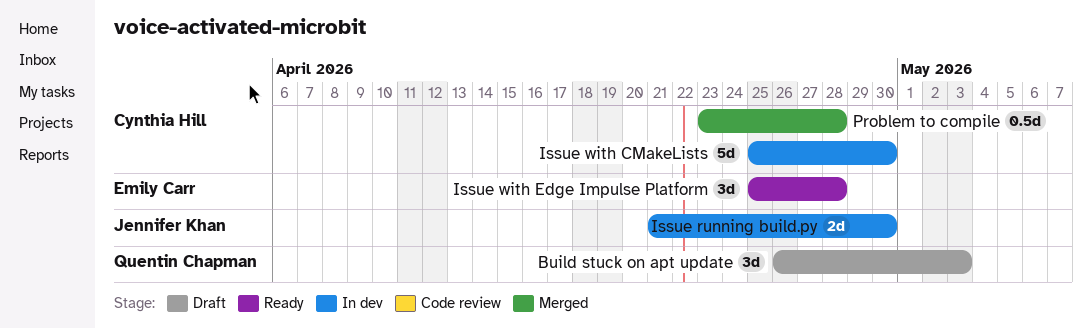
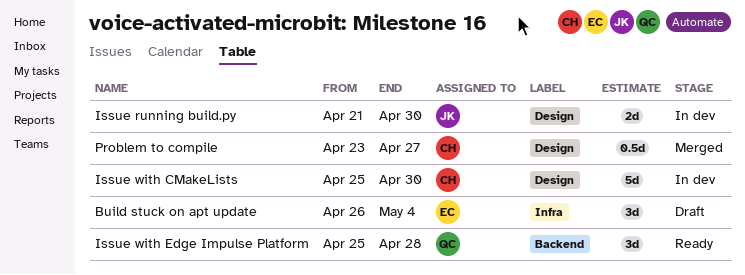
Build stuck on apt update, owner: Quentin Chapman -> Emily Carr
Build stuck on apt update, due: May 3 -> May 4
Issue with Edge Impulse Platform, owner: Emily Carr -> Quentin Chapman
Problem to compile, due: Apr 28 -> Apr 27

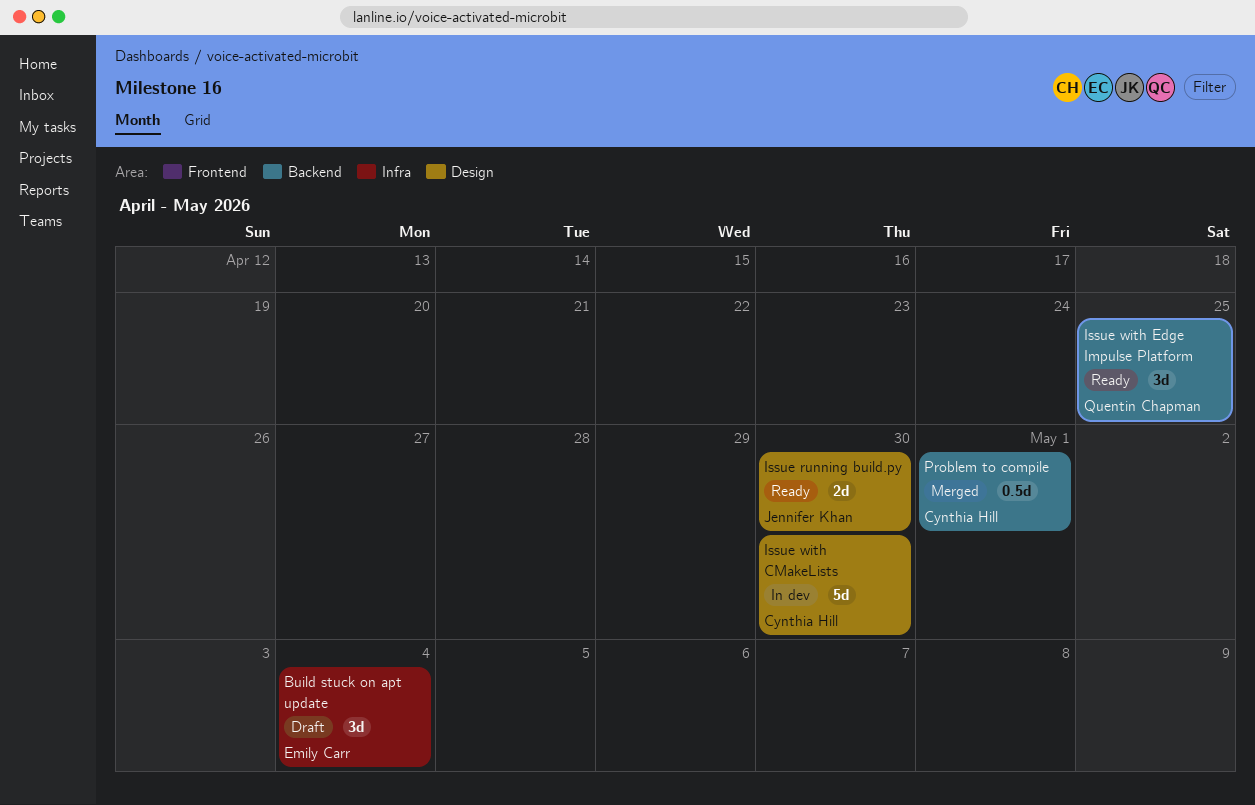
Issue running build.py, status: In dev -> Ready
Issue with Edge Impulse Platform, due: Apr 28 -> Apr 25
Problem to compile, label: Design -> Backend
Problem to compile, due: Apr 27 -> May 1

